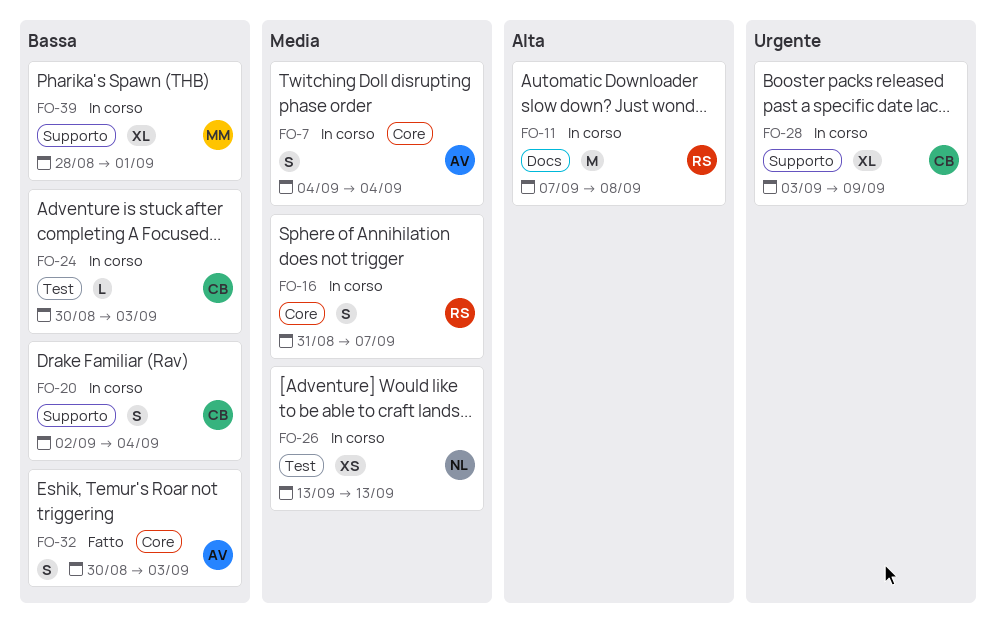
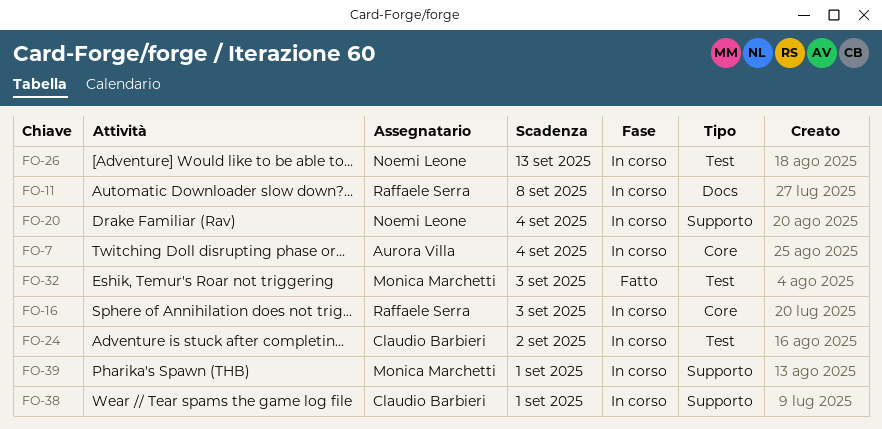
FO-16, due: Sep 7 -> Sep 3
FO-20, owner: Claudio Barbieri -> Noemi Leone
FO-24, due: Sep 3 -> Sep 2
FO-28: present -> none
FO-32, owner: Aurora Villa -> Monica Marchetti
FO-32, label: Core -> Test
FO-38: none -> present

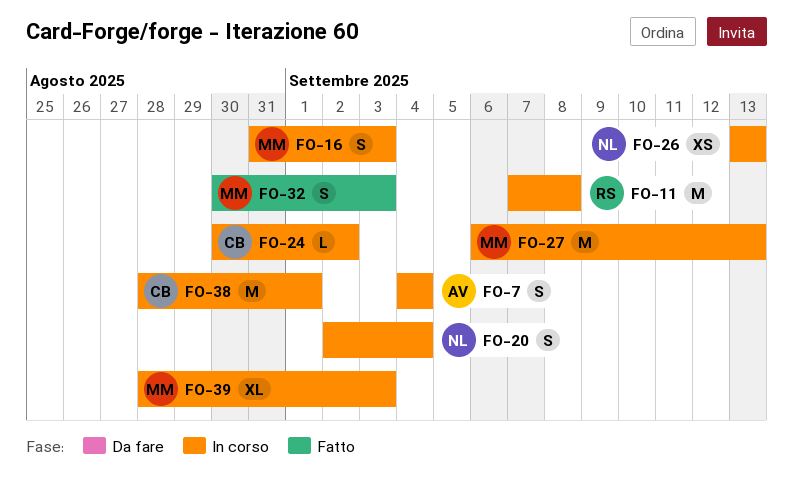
FO-16, owner: Raffaele Serra -> Monica Marchetti
FO-27: none -> present
FO-39, due: Sep 1 -> Sep 3

